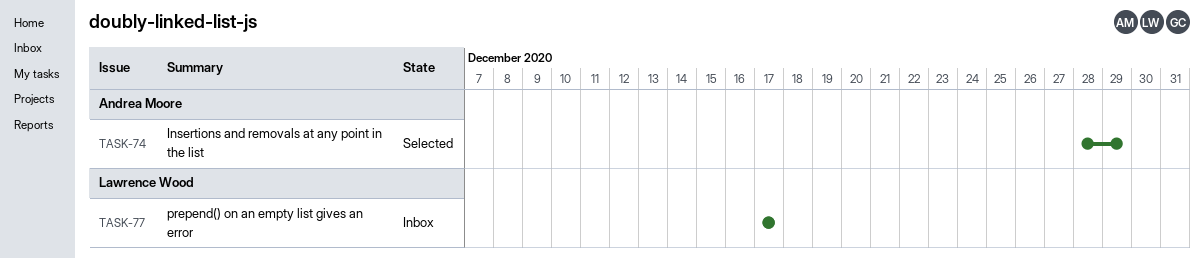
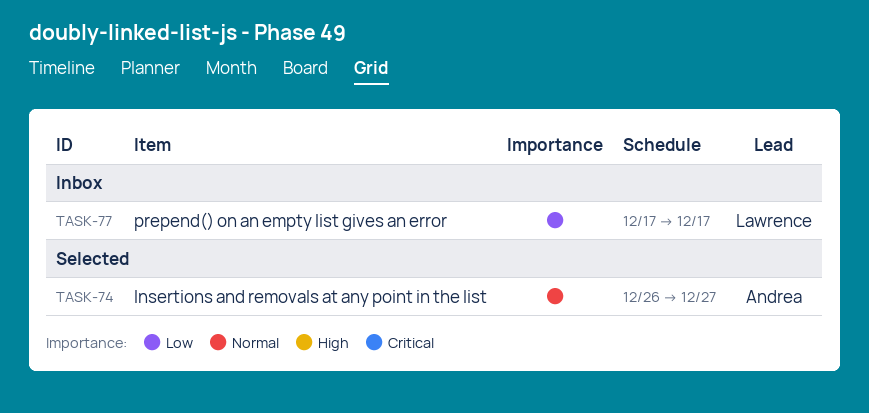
TASK-74, start: Dec 28 -> Dec 26
TASK-74, due: Dec 29 -> Dec 27

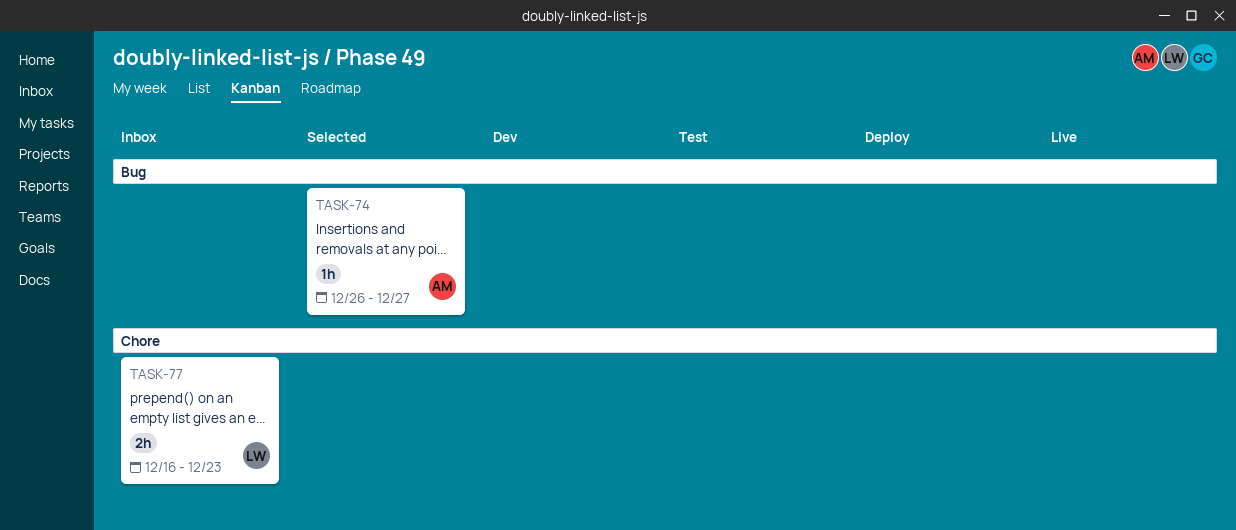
TASK-77, start: Dec 17 -> Dec 16
TASK-77, due: Dec 17 -> Dec 23

